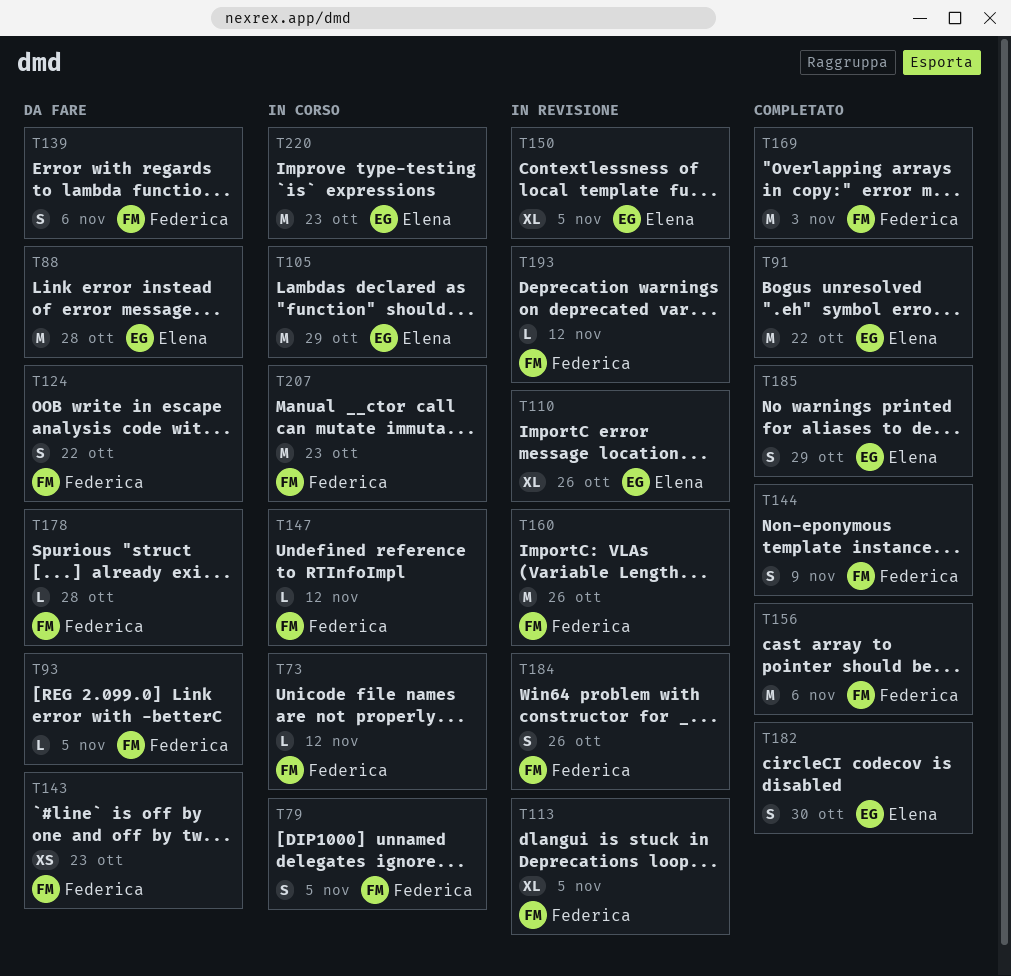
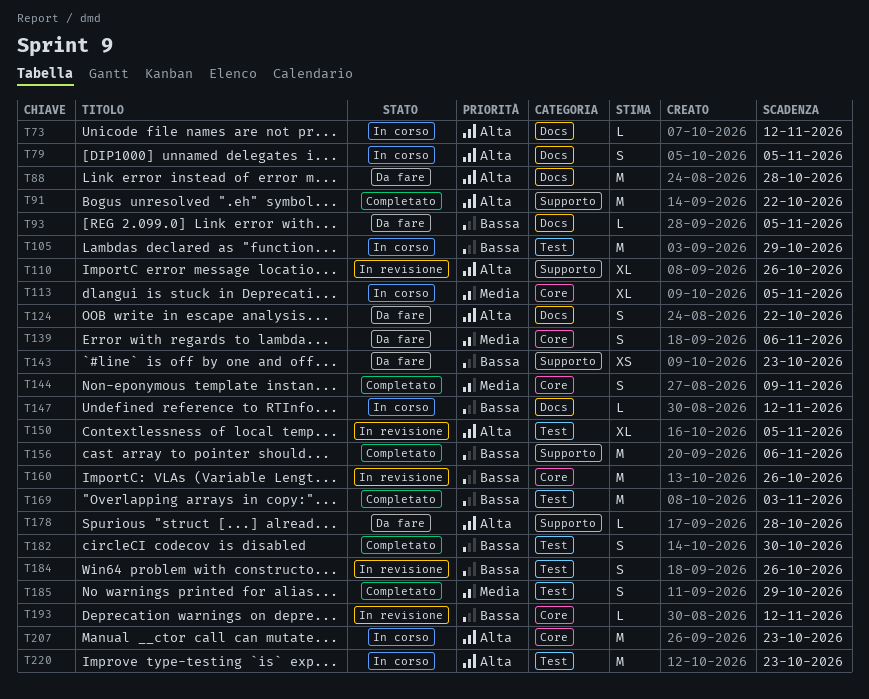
T113, status: In revisione -> In corso

